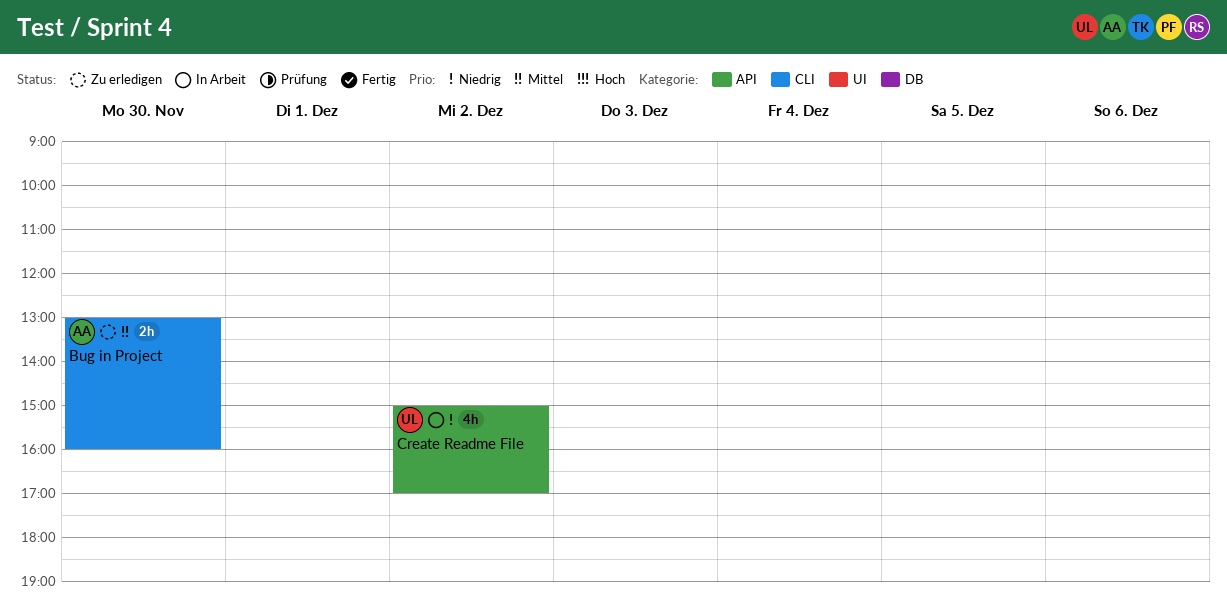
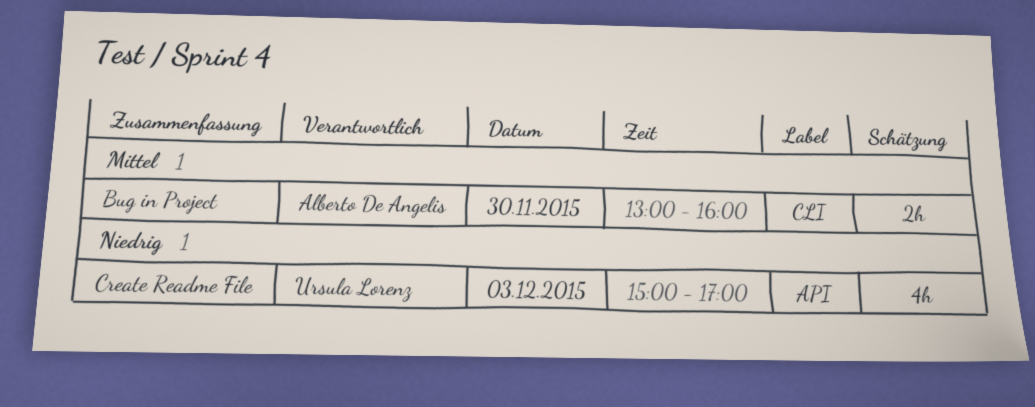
Create Readme File, day: Dec 2 -> Dec 3

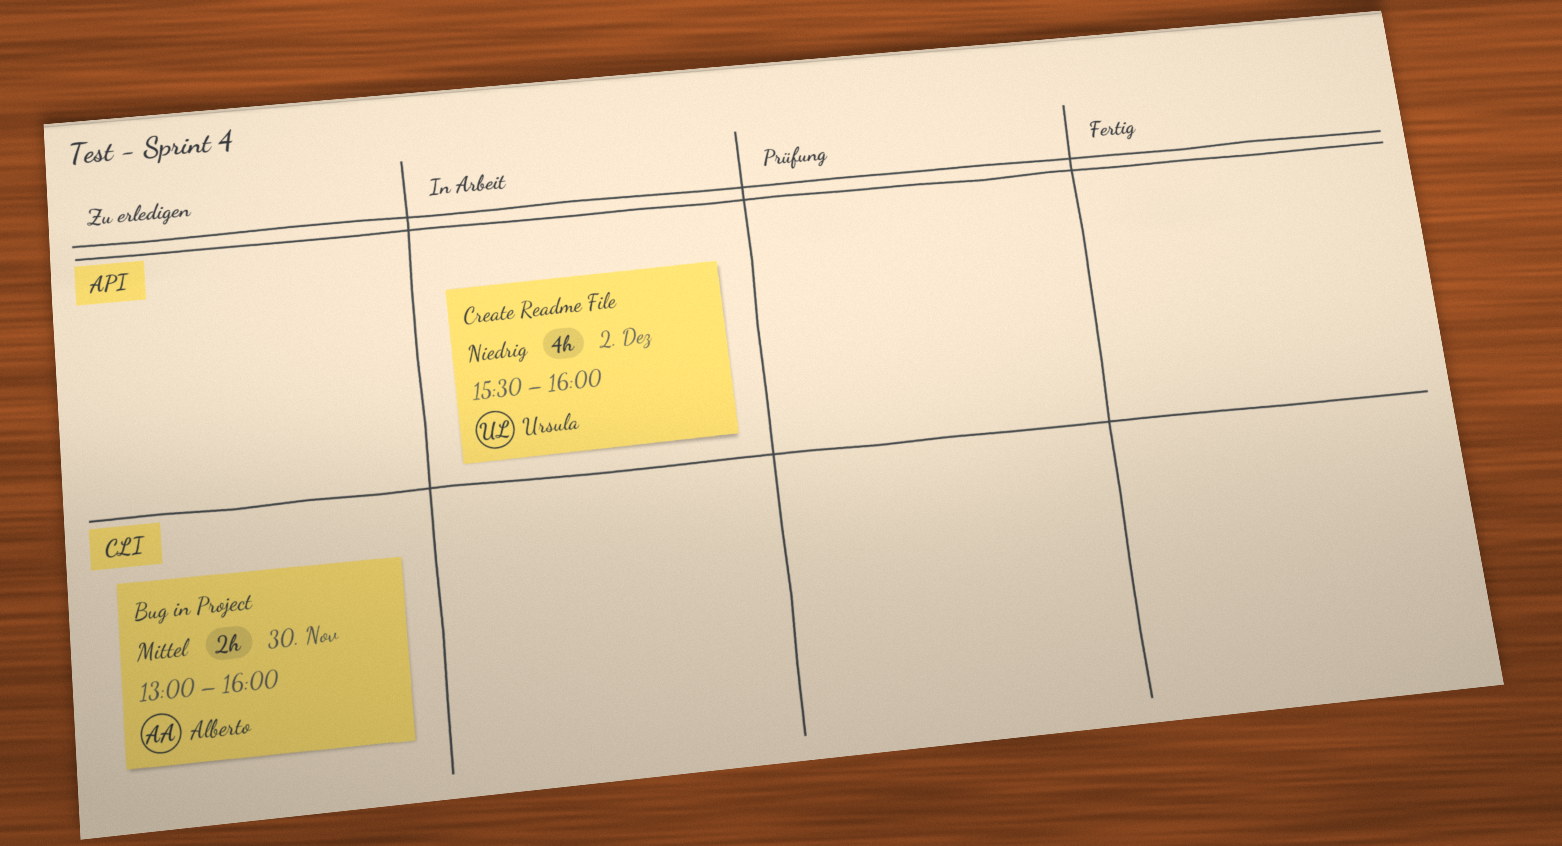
Create Readme File, day: Dec 3 -> Dec 2
Create Readme File, begins: 15:00 -> 15:30
Create Readme File, ends: 17:00 -> 16:00

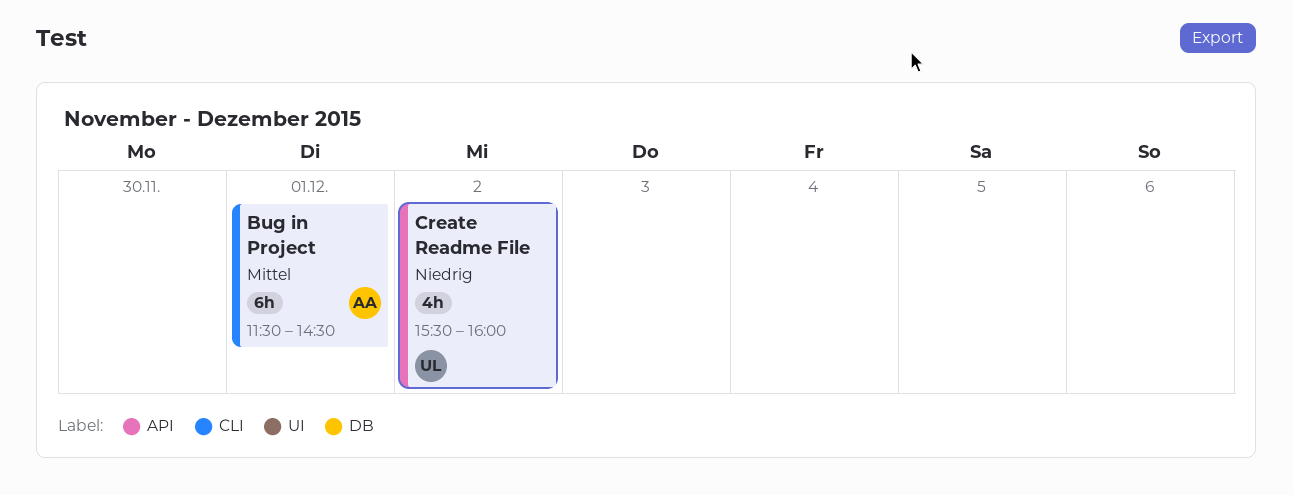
Bug in Project, estimate: 2h -> 6h
Bug in Project, day: Nov 30 -> Dec 1
Bug in Project, begins: 13:00 -> 11:30
Bug in Project, ends: 16:00 -> 14:30

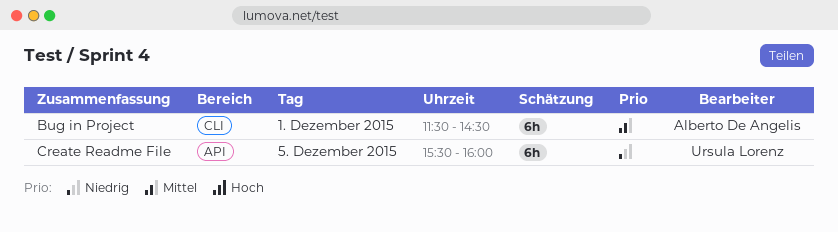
Create Readme File, estimate: 4h -> 6h
Create Readme File, day: Dec 2 -> Dec 5

